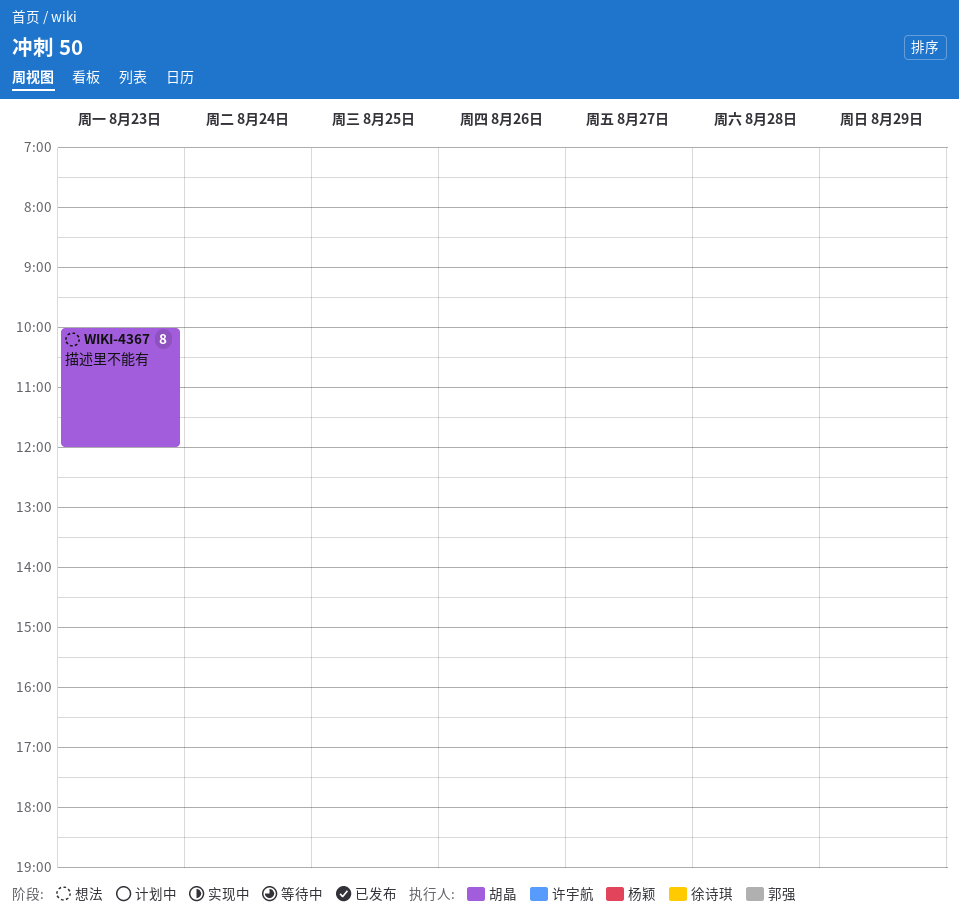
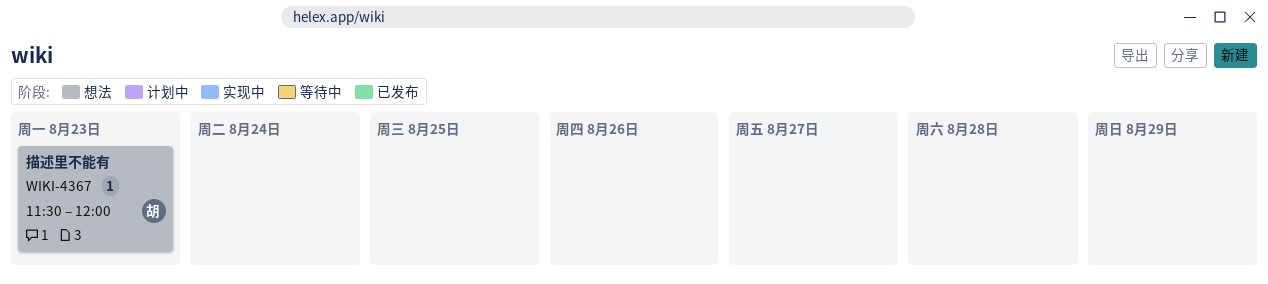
WIKI-4367, estimate: 8 -> 1
WIKI-4367, begins: 10:00 -> 11:30

